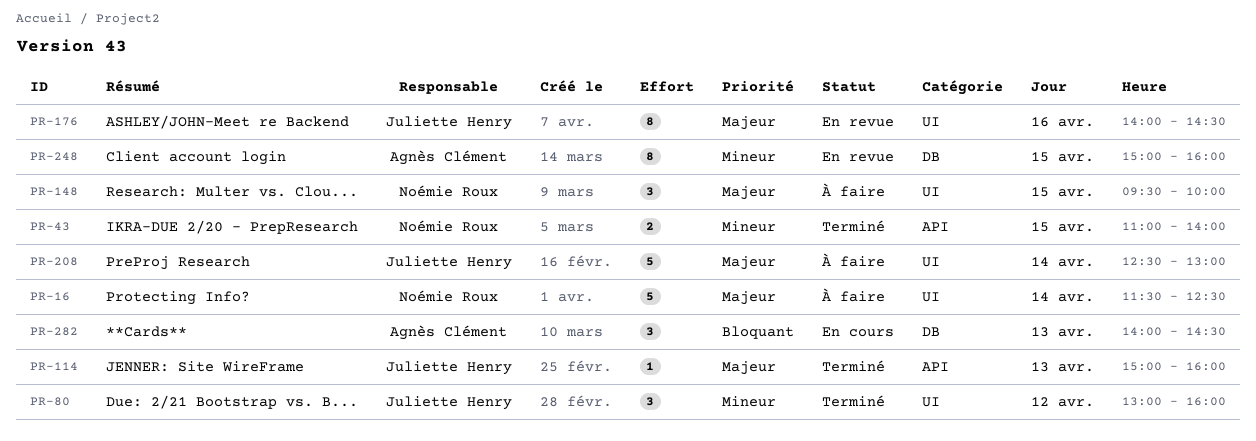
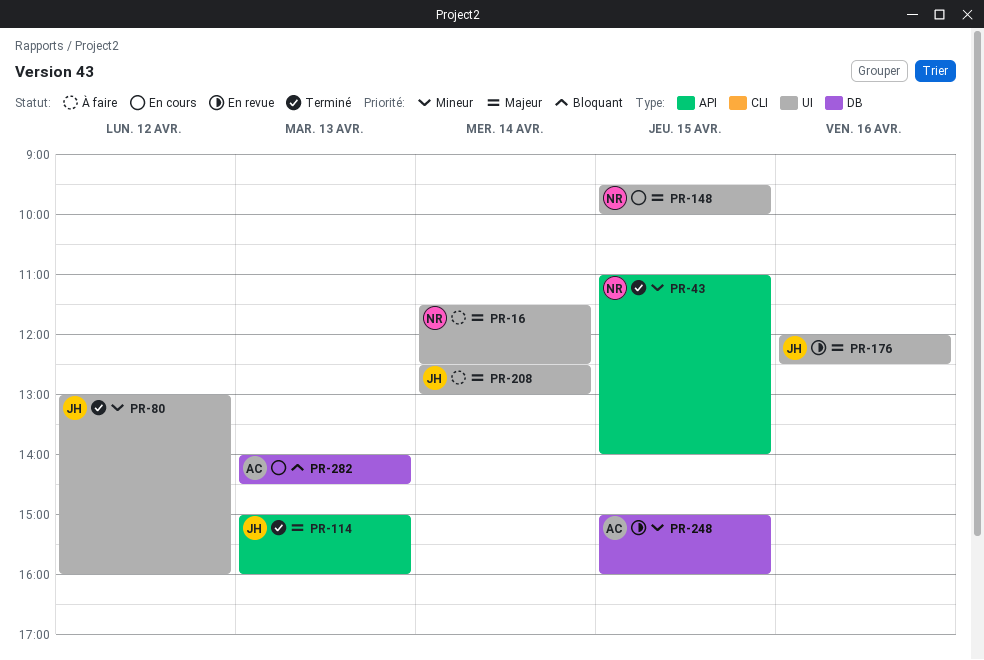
PR-148, status: À faire -> En cours
PR-176, begins: 14:00 -> 12:00
PR-176, ends: 14:30 -> 12:30

